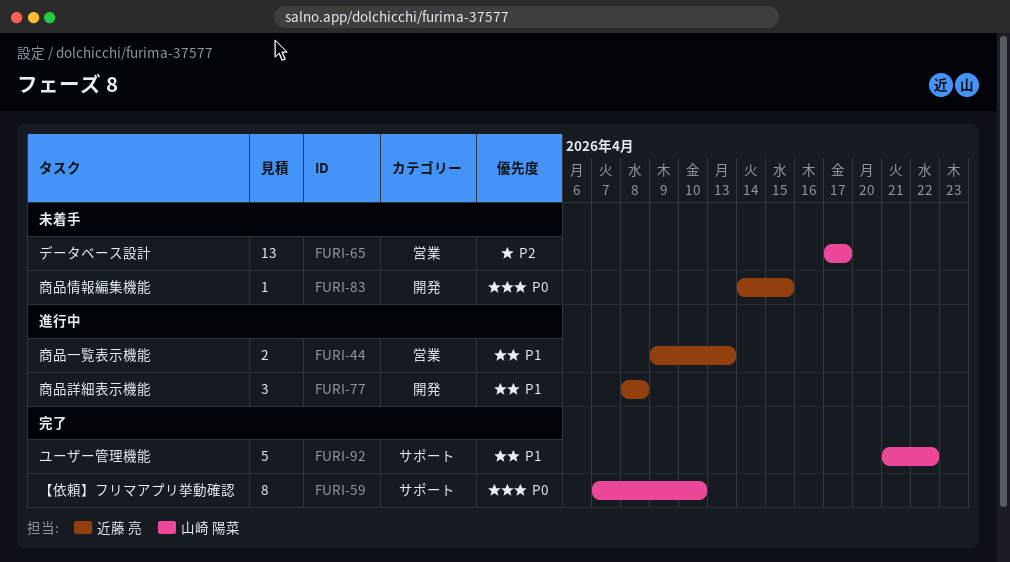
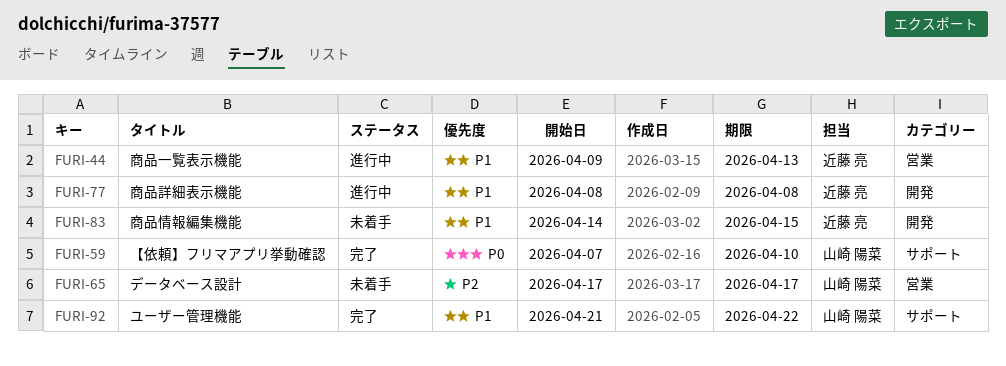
FURI-83, priority: P0 -> P1

